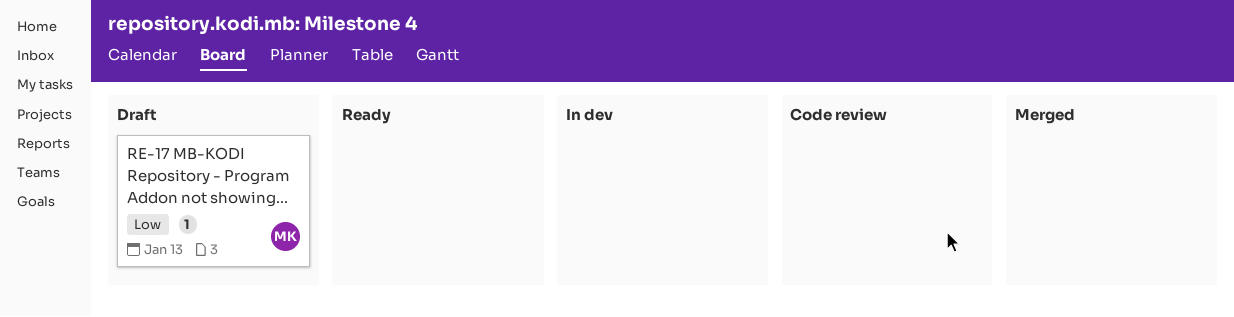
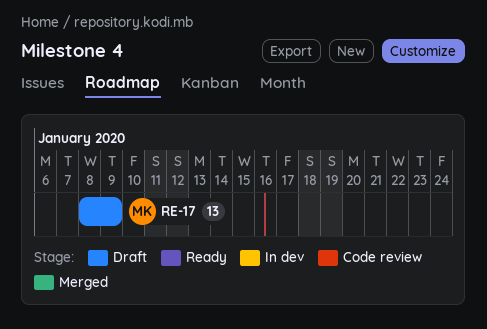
RE-17, estimate: 1 -> 13
RE-17, due: Jan 13 -> Jan 9

